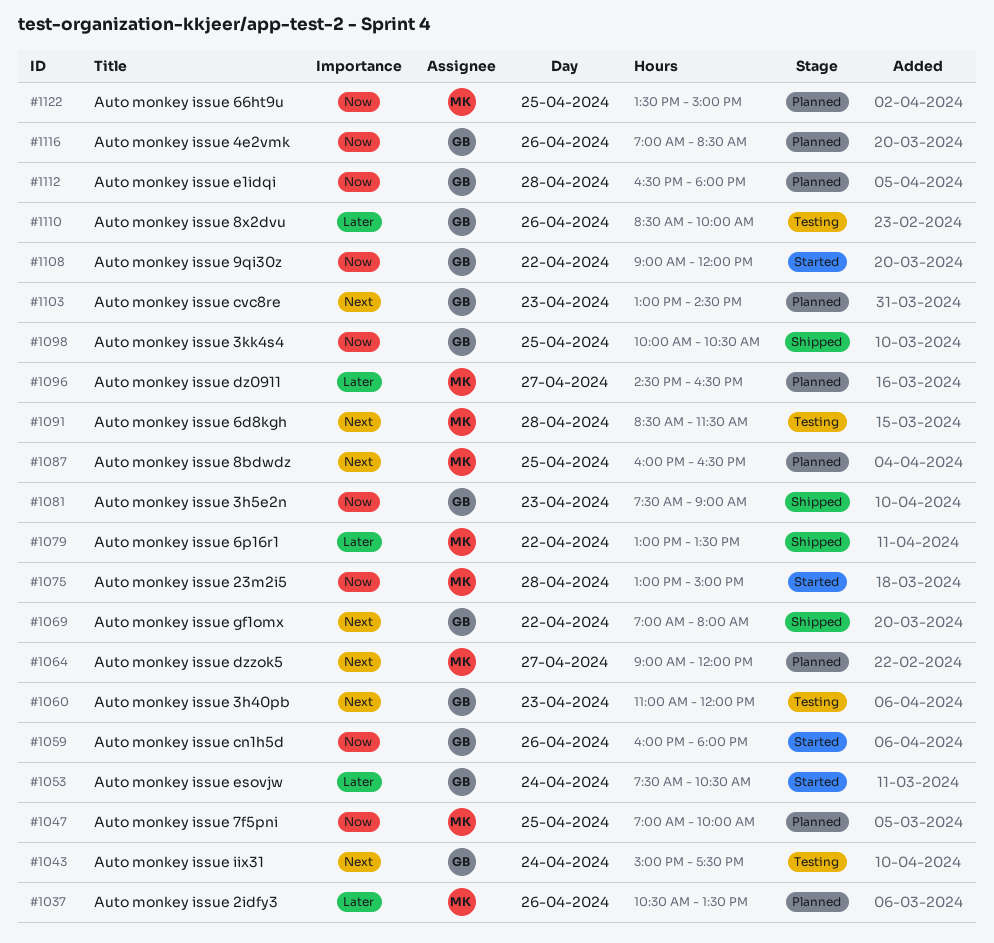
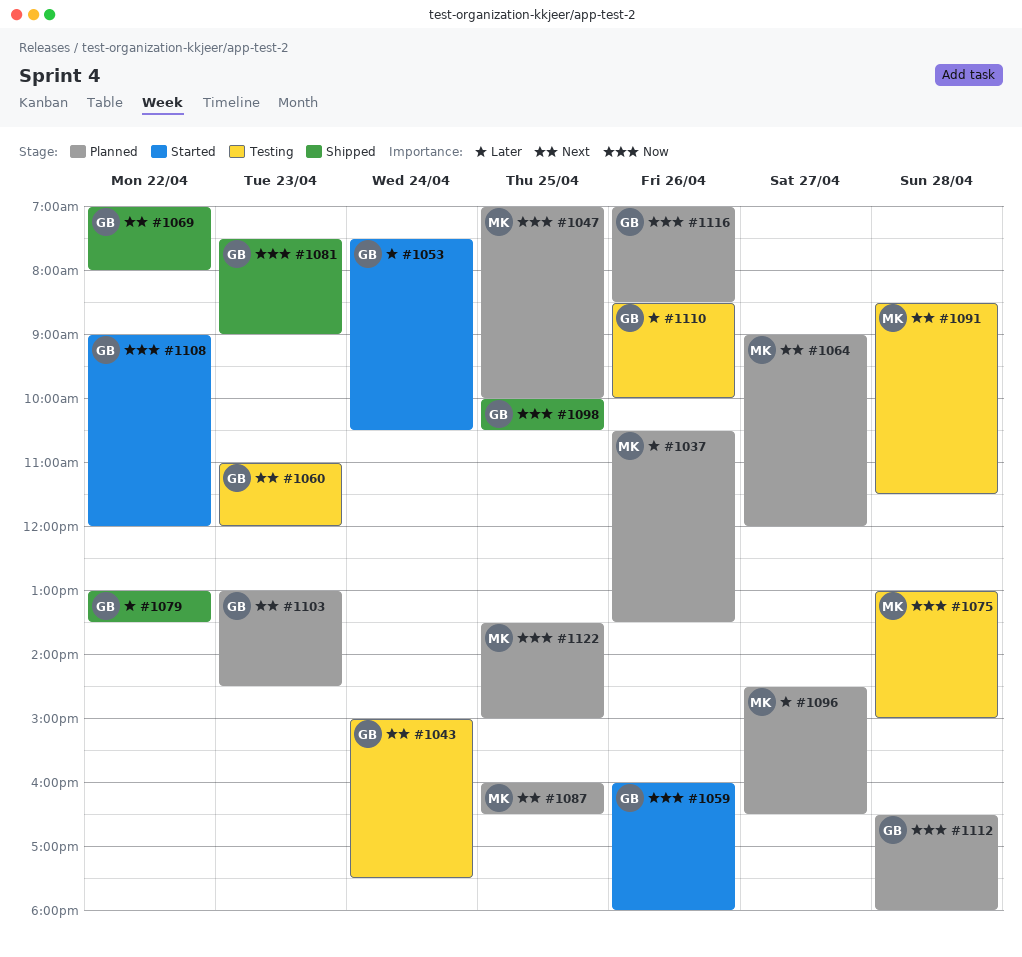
#1075, status: Started -> Testing
#1079, owner: MK -> GB

